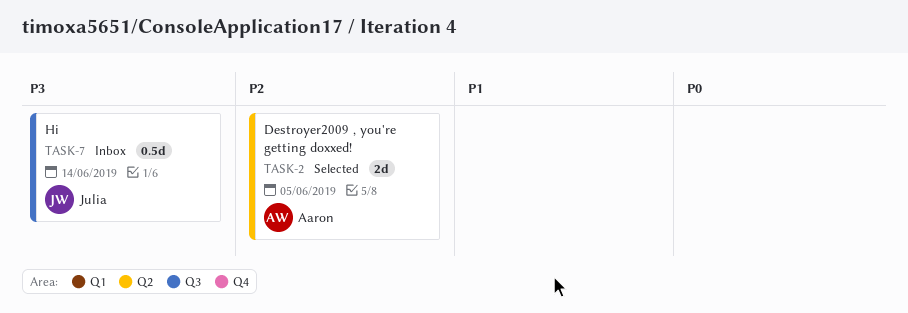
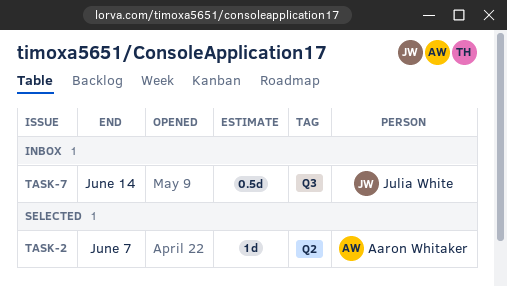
TASK-2, estimate: 2d -> 1d
TASK-2, due: Jun 5 -> Jun 7

